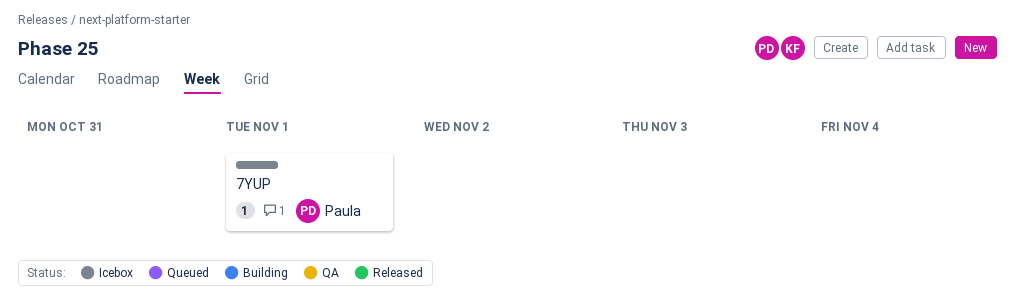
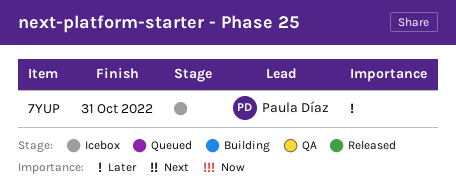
7YUP, due: Nov 1 -> Oct 31

